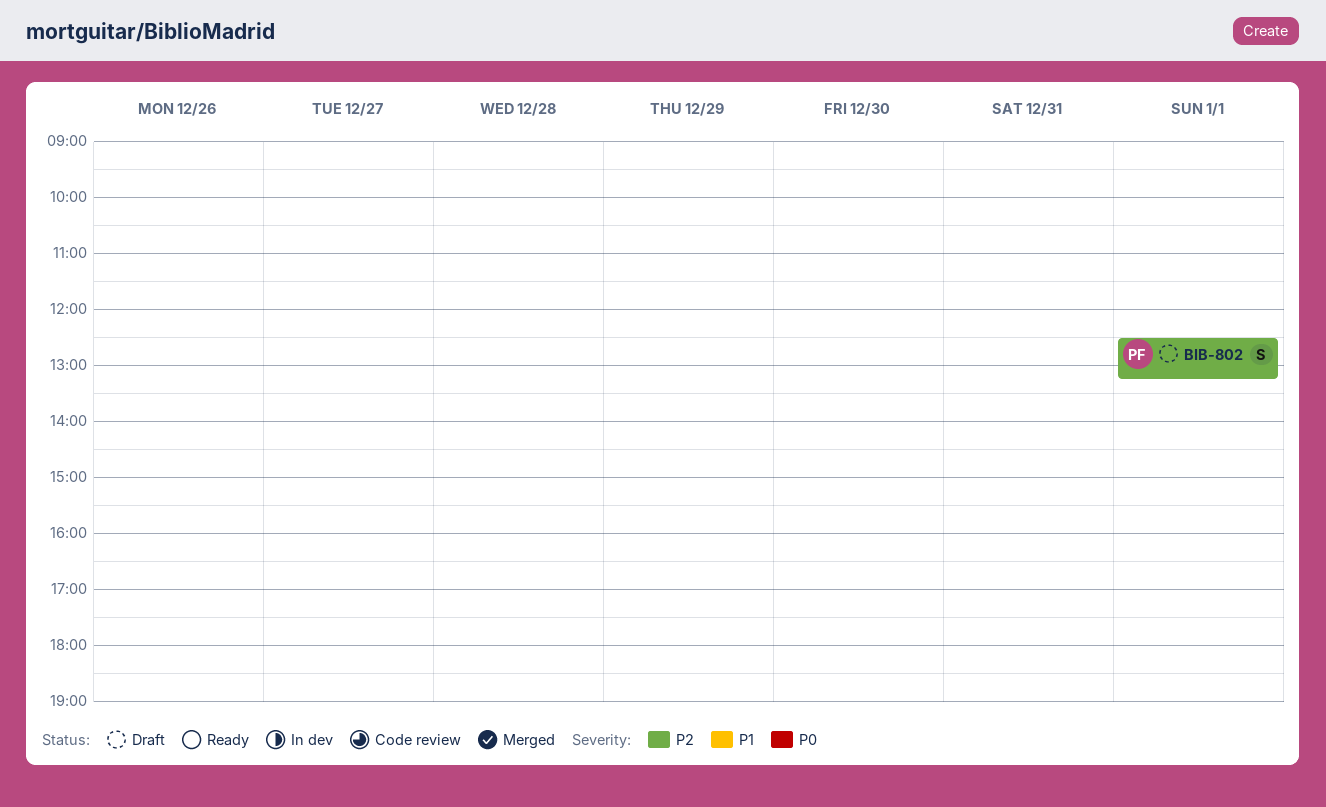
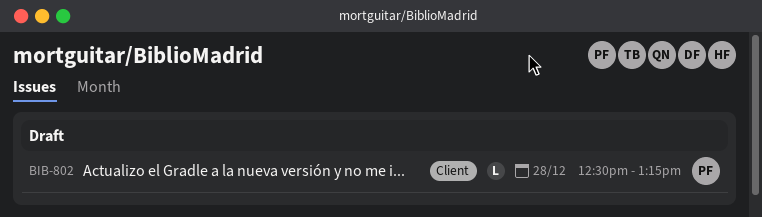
BIB-802, estimate: S -> L
BIB-802, day: Jan 1 -> Dec 28

